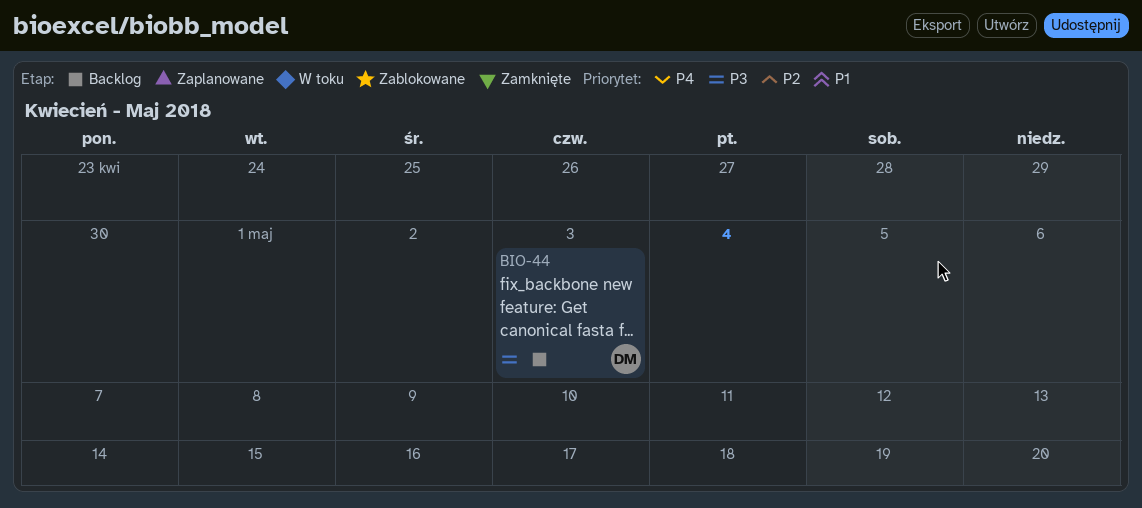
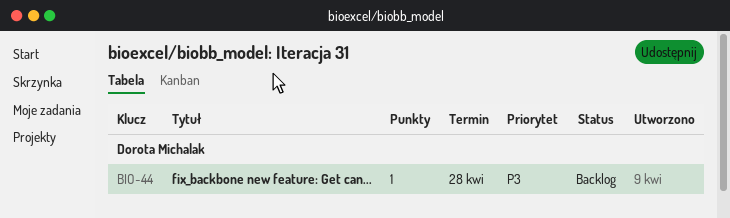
BIO-44, due: May 3 -> Apr 28

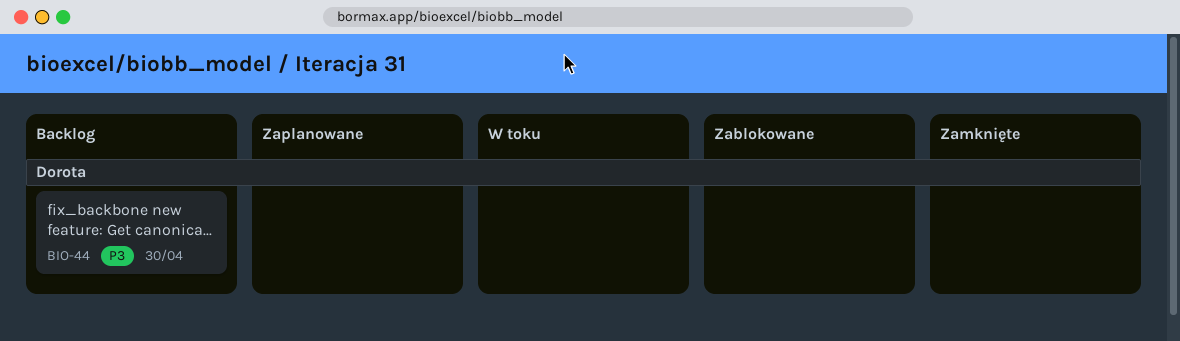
BIO-44, due: Apr 28 -> Apr 30

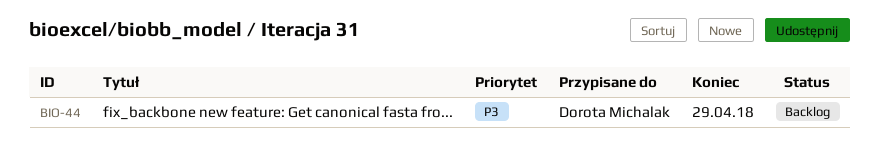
BIO-44, due: Apr 30 -> Apr 29

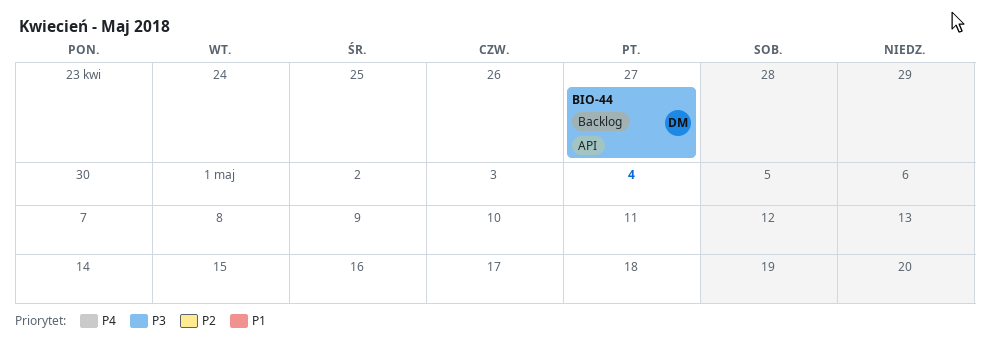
BIO-44, due: Apr 29 -> Apr 27

